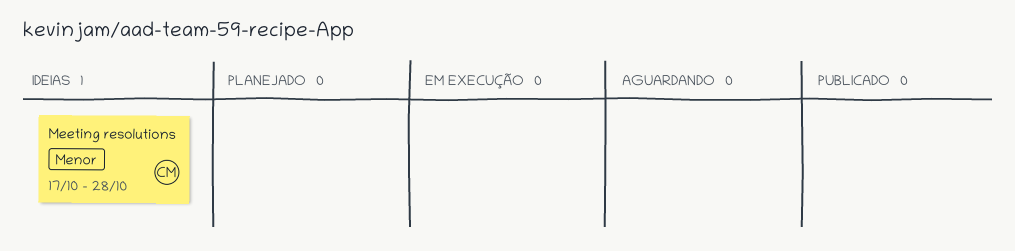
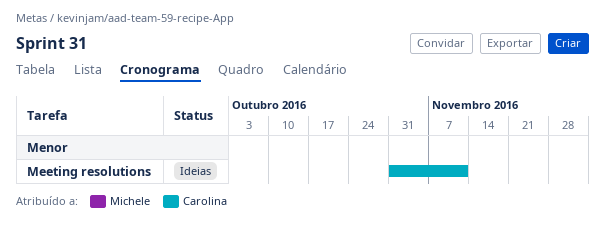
Meeting resolutions, start: Oct 17 -> Oct 31
Meeting resolutions, due: Oct 28 -> Nov 11

